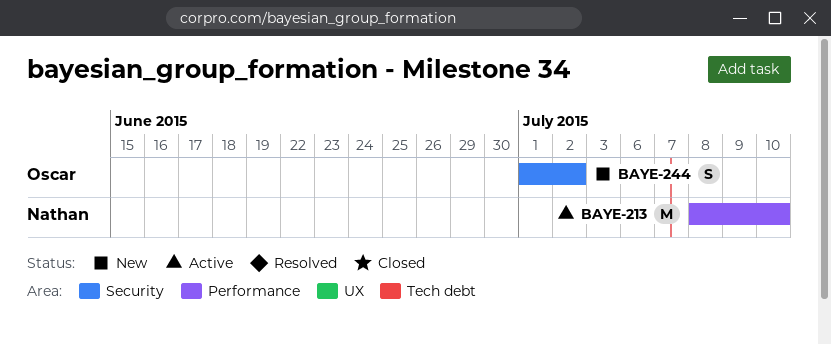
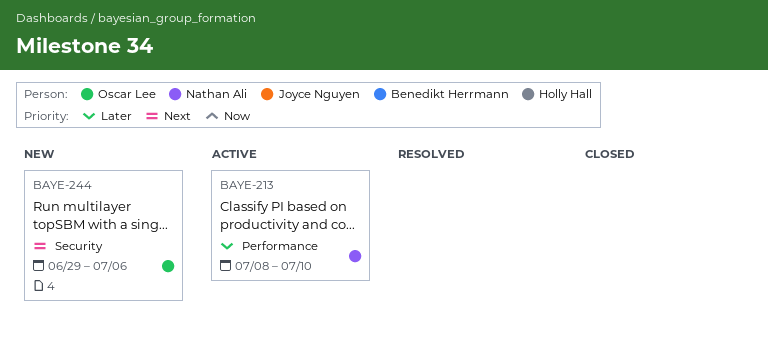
BAYE-244, start: Jul 1 -> Jun 29
BAYE-244, due: Jul 2 -> Jul 6

